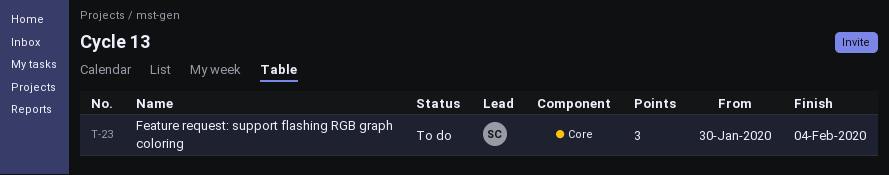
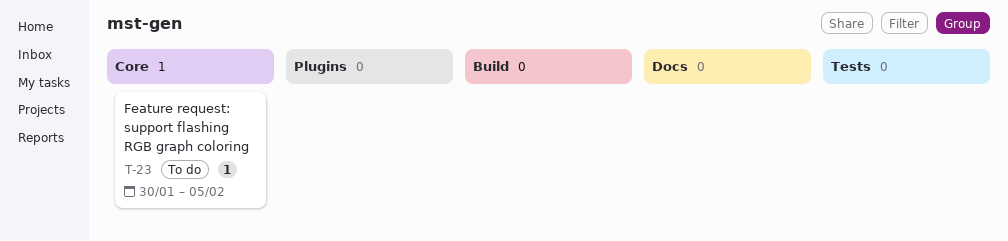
T-23, estimate: 3 -> 1
T-23, due: Feb 4 -> Feb 5

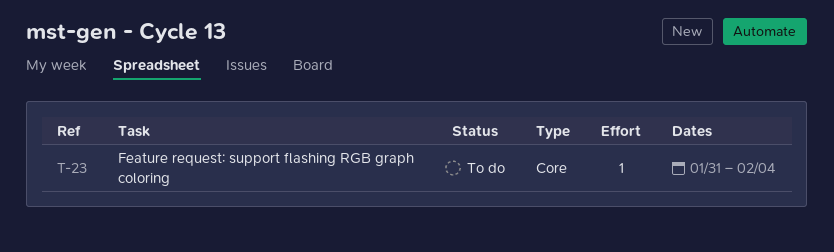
T-23, start: Jan 30 -> Jan 31
T-23, due: Feb 5 -> Feb 4

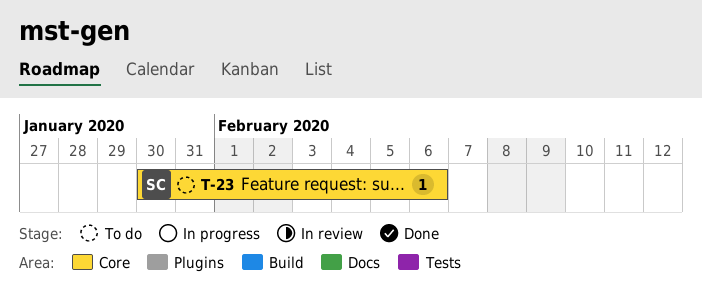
T-23, start: Jan 31 -> Jan 30
T-23, due: Feb 4 -> Feb 6

